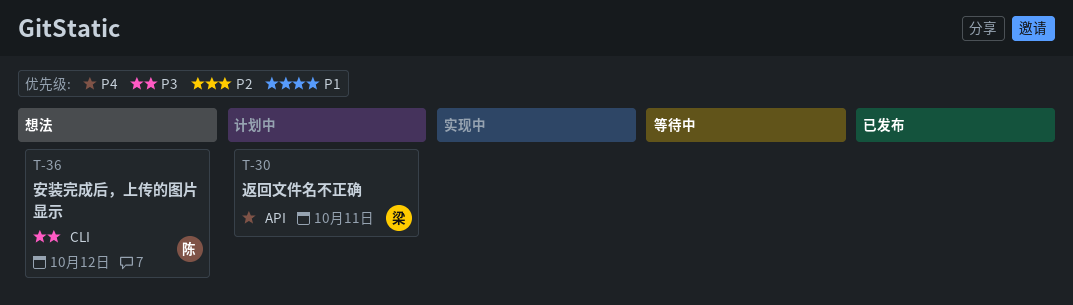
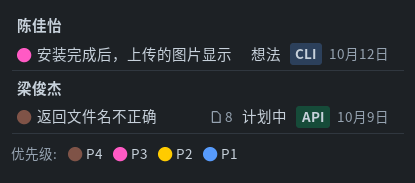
返回文件名不正确, due: Oct 11 -> Oct 9

